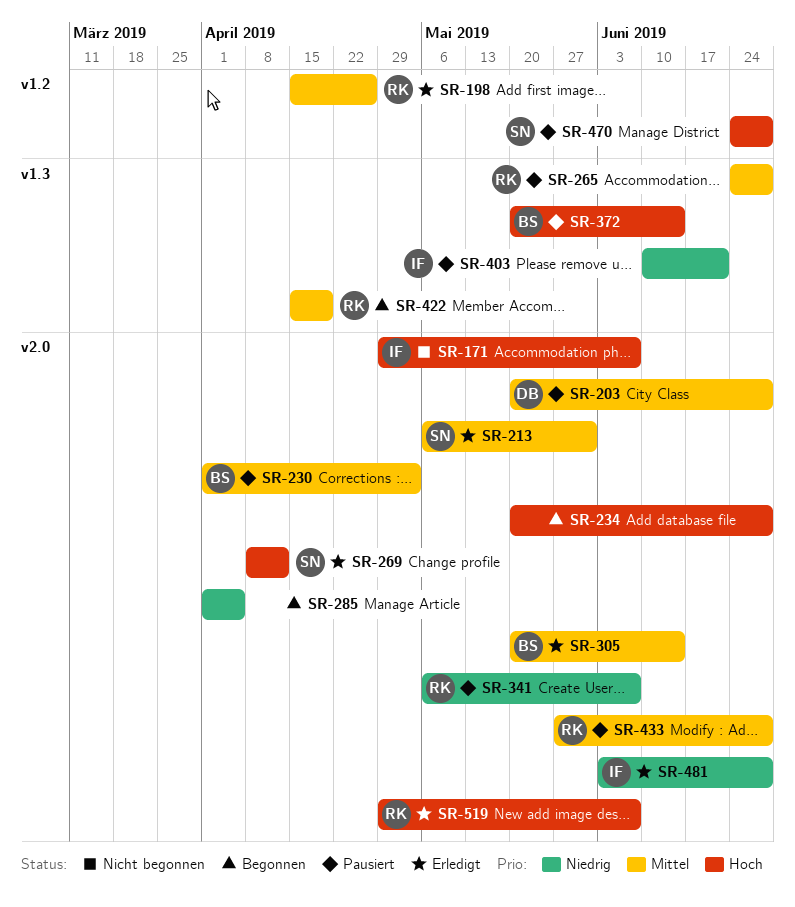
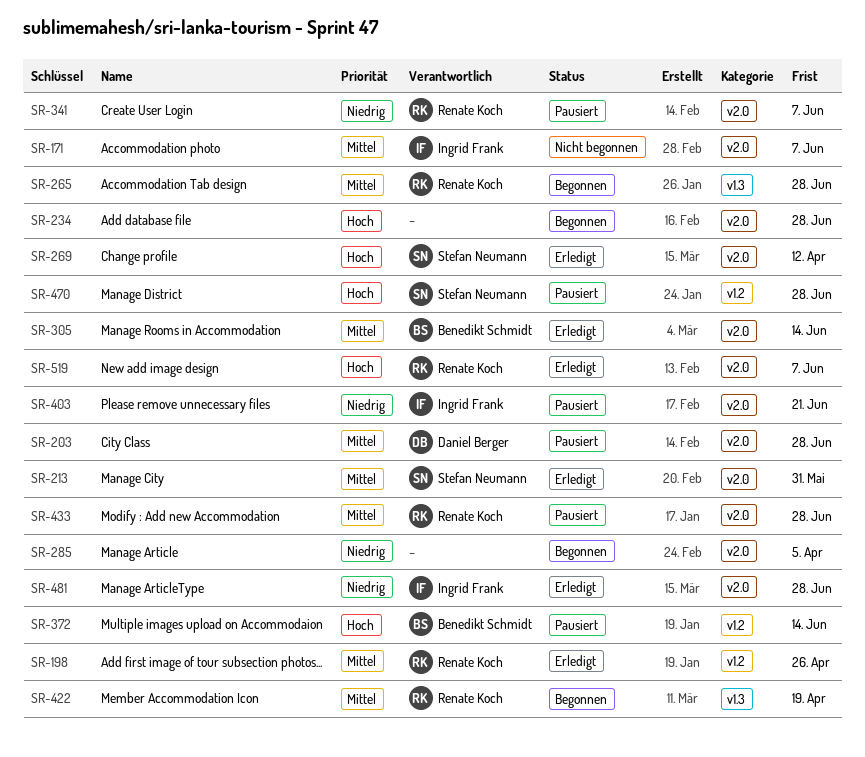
SR-171, priority: Hoch -> Mittel
SR-230: present -> none
SR-265, status: Pausiert -> Begonnen
SR-372, label: v1.3 -> v1.2
SR-403, label: v1.3 -> v2.0

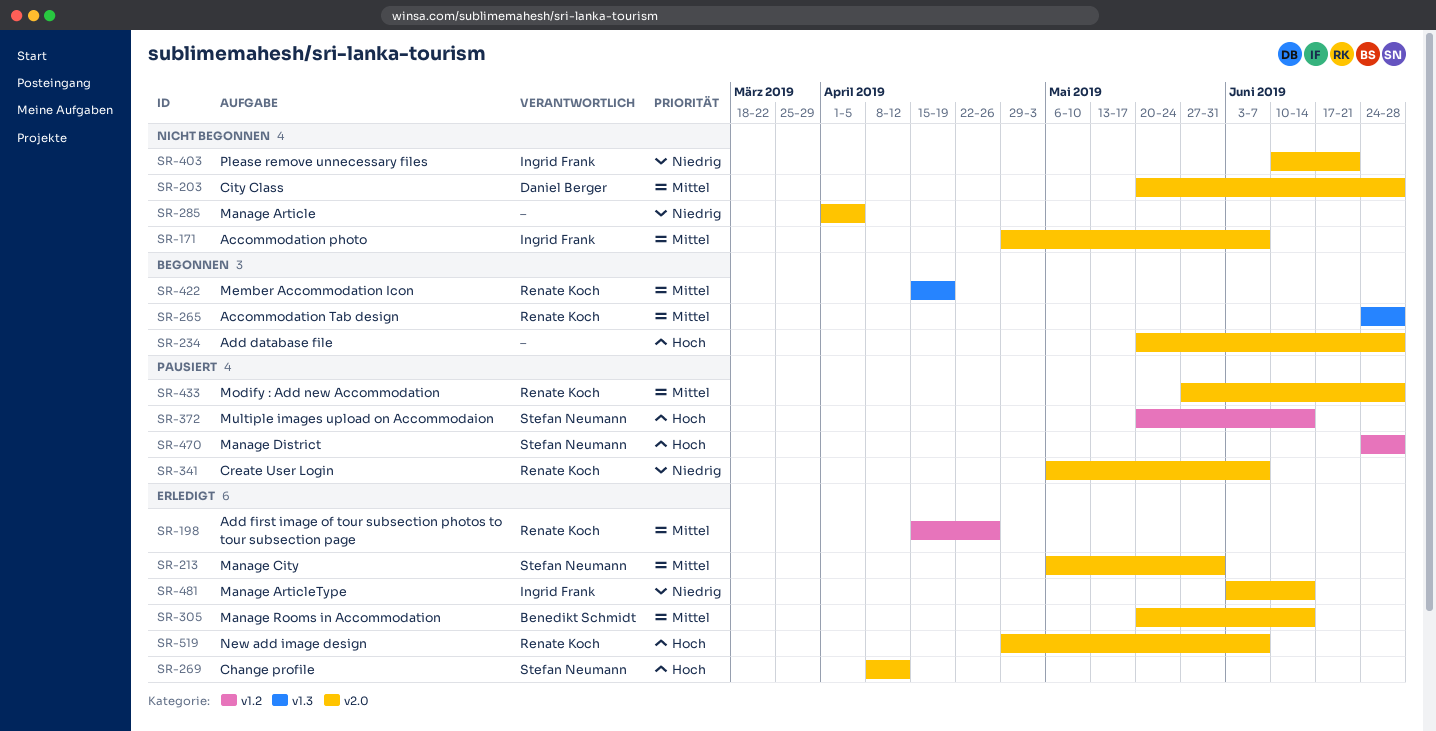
SR-203, status: Pausiert -> Nicht begonnen
SR-285, status: Begonnen -> Nicht begonnen
SR-372, owner: Benedikt Schmidt -> Stefan Neumann
SR-403, status: Pausiert -> Nicht begonnen
SR-481, due: Jun 28 -> Jun 14

